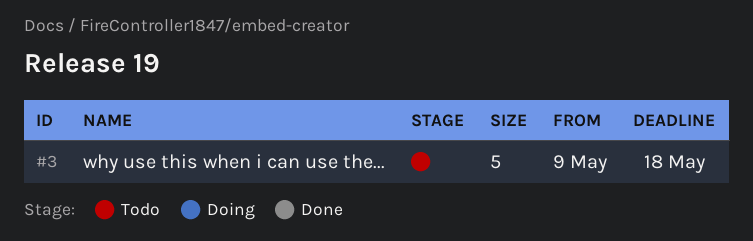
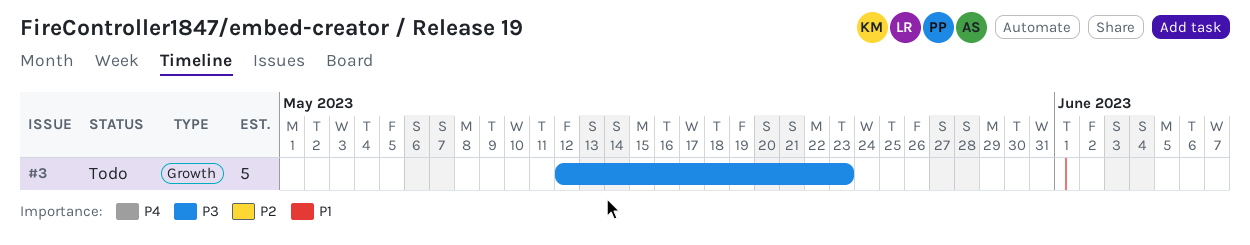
#3, start: May 9 -> May 12
#3, due: May 18 -> May 23

